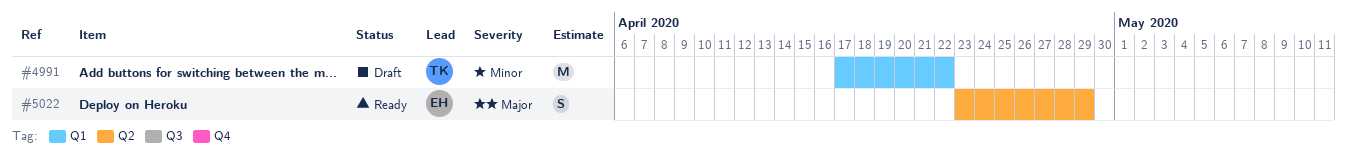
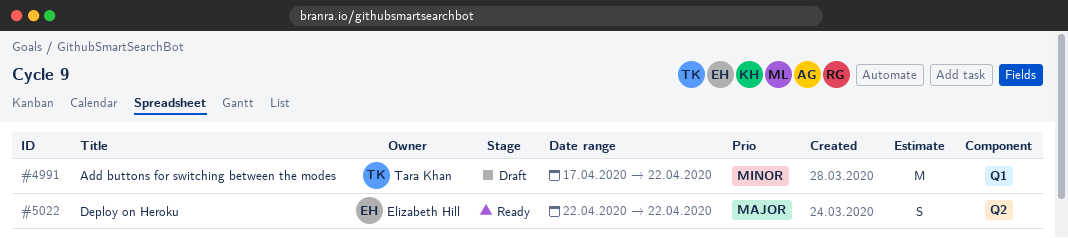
#5022, start: Apr 23 -> Apr 22
#5022, due: Apr 29 -> Apr 22

